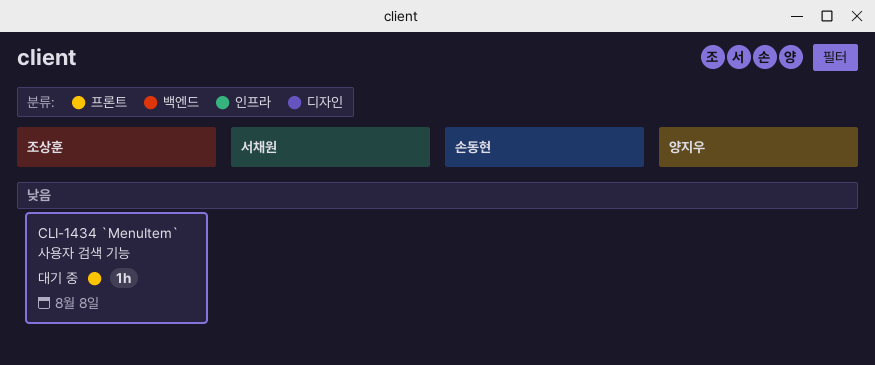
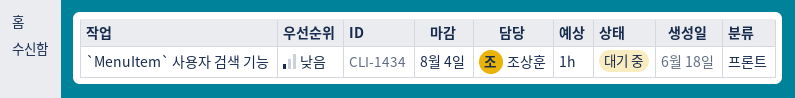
CLI-1434, due: Aug 8 -> Aug 4

